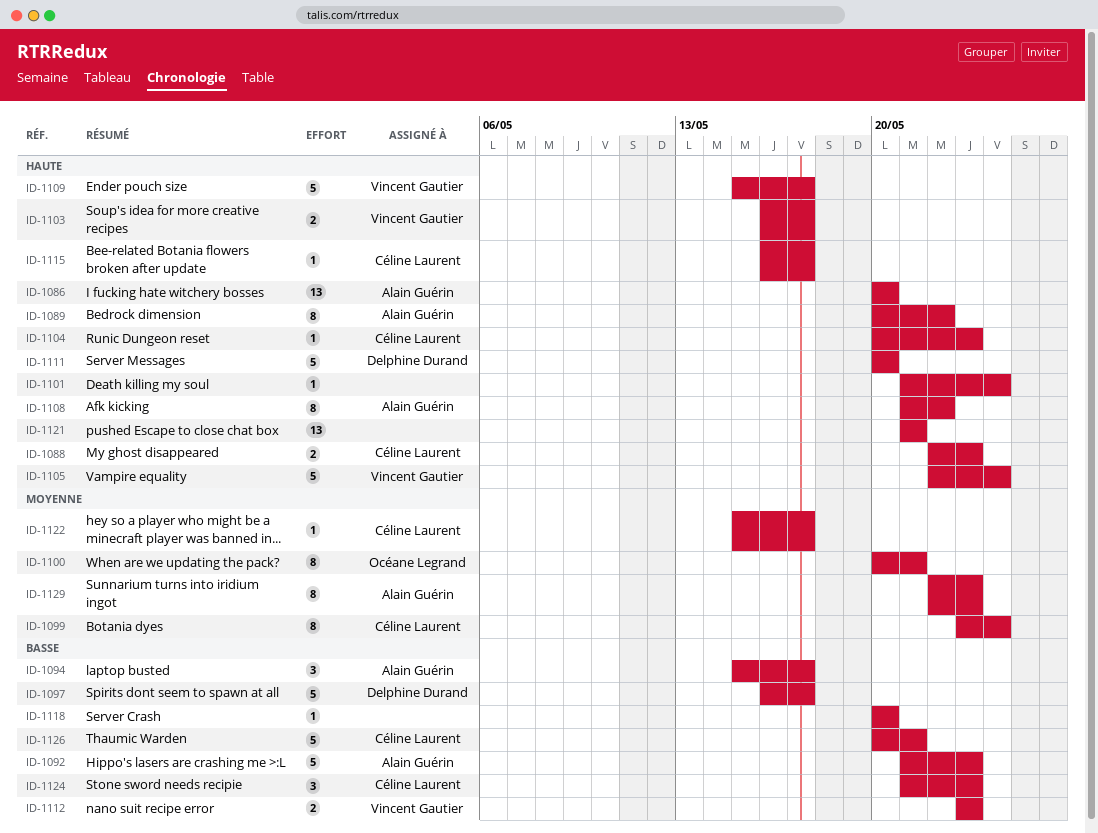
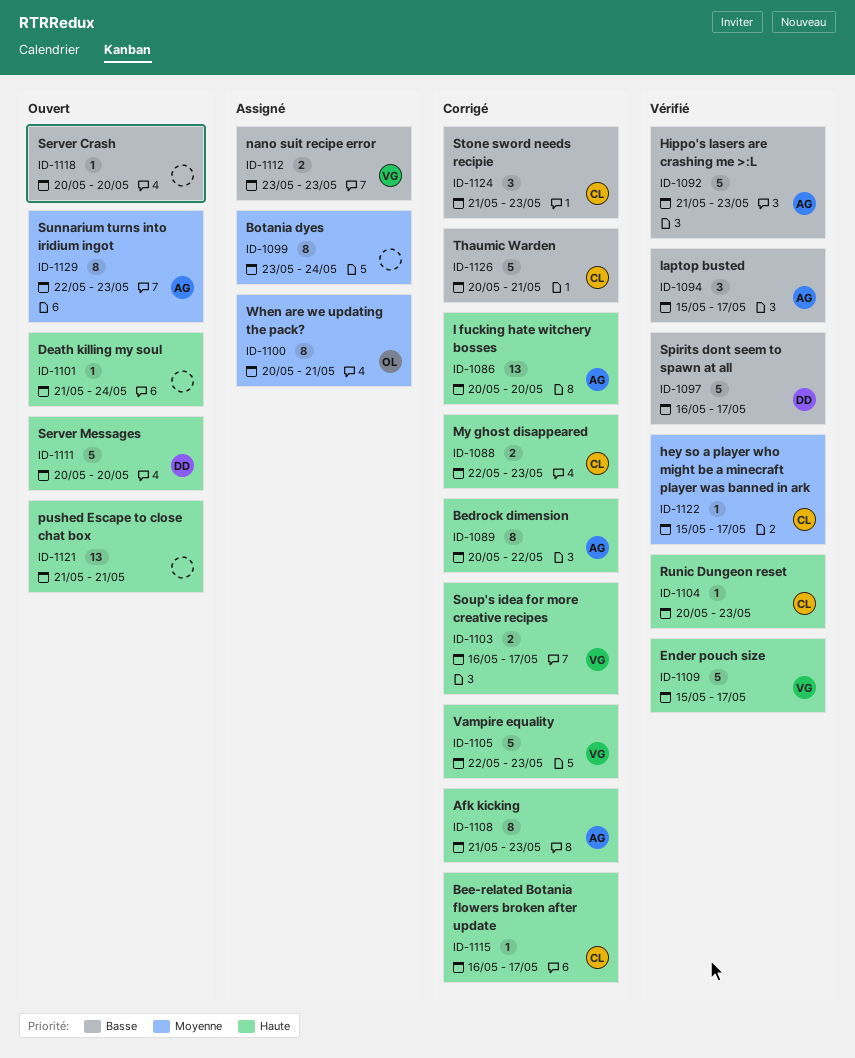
ID-1099, owner: Céline Laurent -> none
ID-1105, due: May 24 -> May 23
ID-1108, due: May 22 -> May 23

